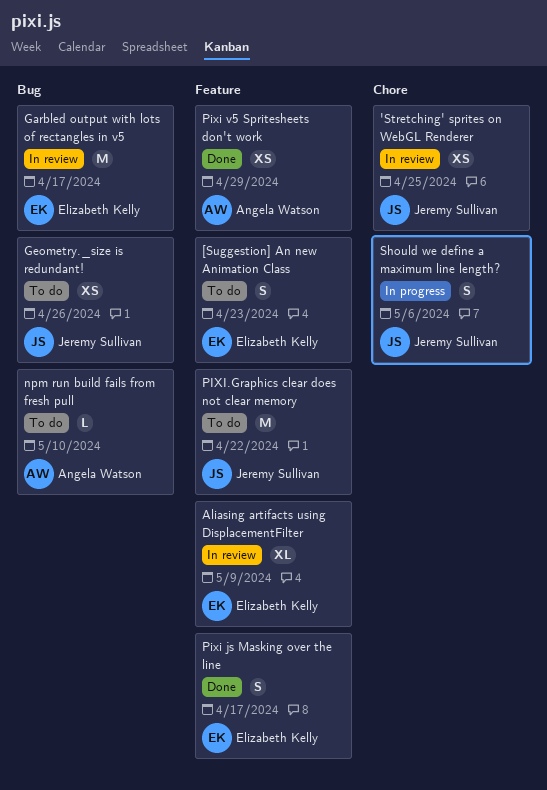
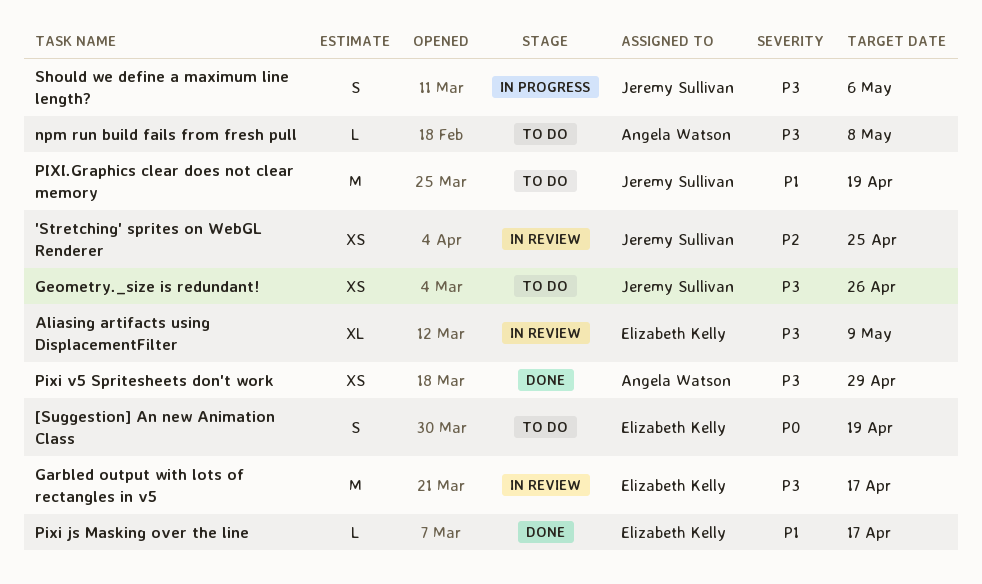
[Suggestion] An new Animation Class, due: Apr 23 -> Apr 19
npm run build fails from fresh pull, due: May 10 -> May 8
Pixi js Masking over the line, estimate: S -> L
PIXI.Graphics clear does not clear memory, due: Apr 22 -> Apr 19

